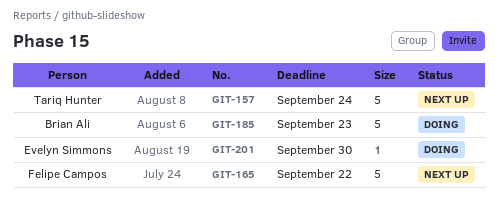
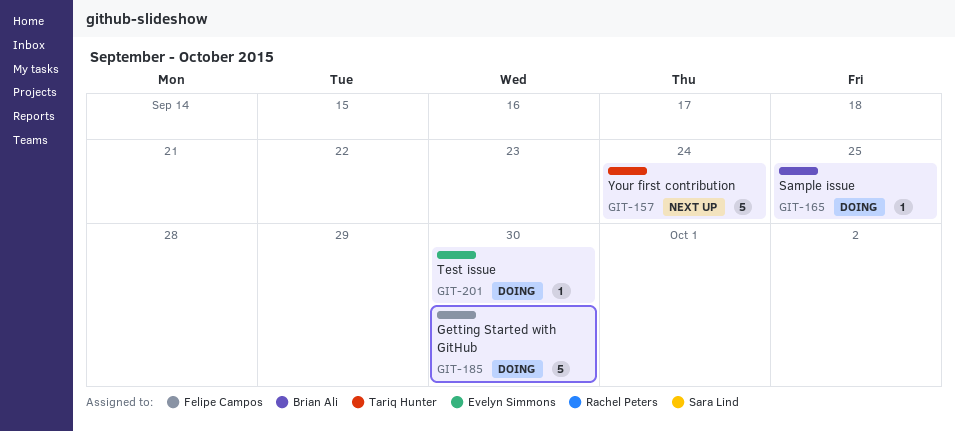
GIT-165, status: Next up -> Doing
GIT-165, owner: Felipe Campos -> Brian Ali
GIT-165, estimate: 5 -> 1
GIT-165, due: Sep 22 -> Sep 25
GIT-185, owner: Brian Ali -> Felipe Campos
GIT-185, due: Sep 23 -> Sep 30

